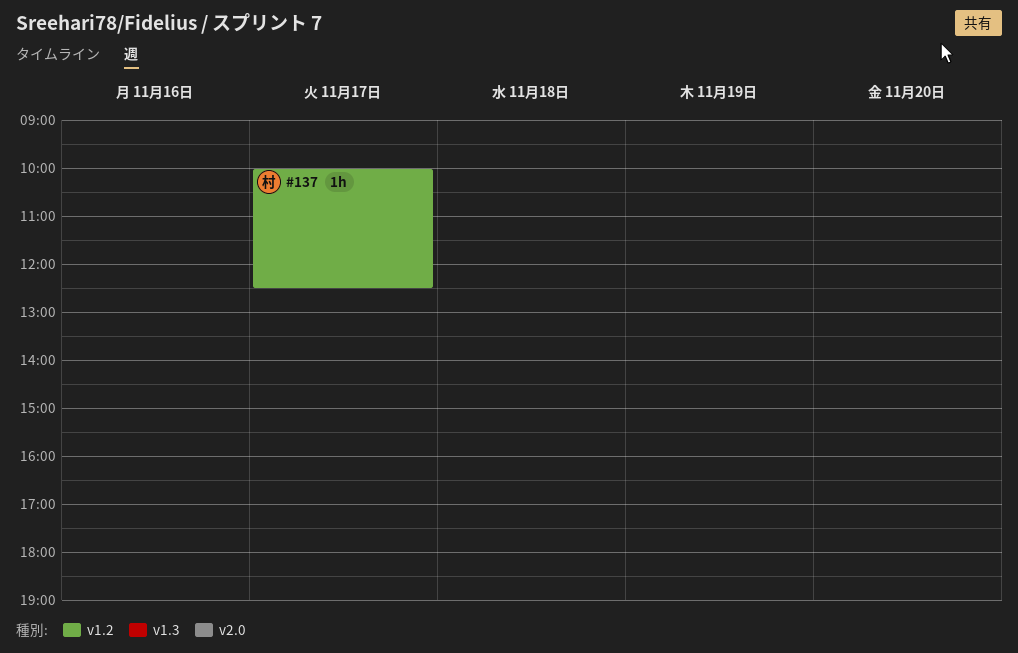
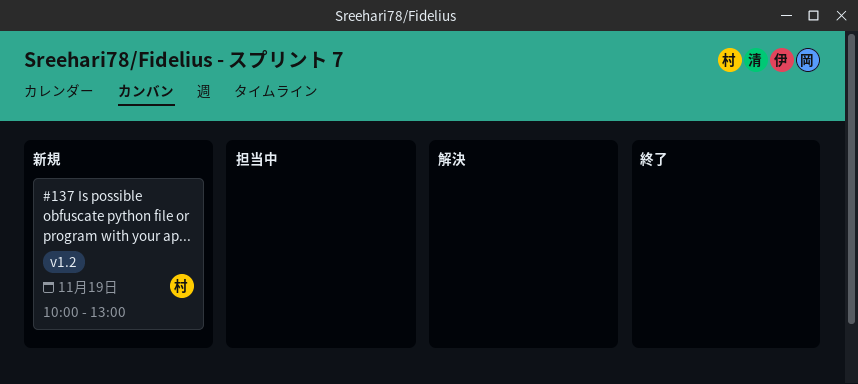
#137, day: Nov 17 -> Nov 19
#137, ends: 12:30 -> 13:00

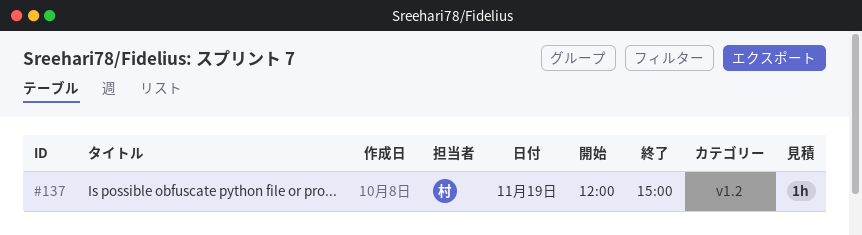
#137, begins: 10:00 -> 12:00
#137, ends: 13:00 -> 15:00

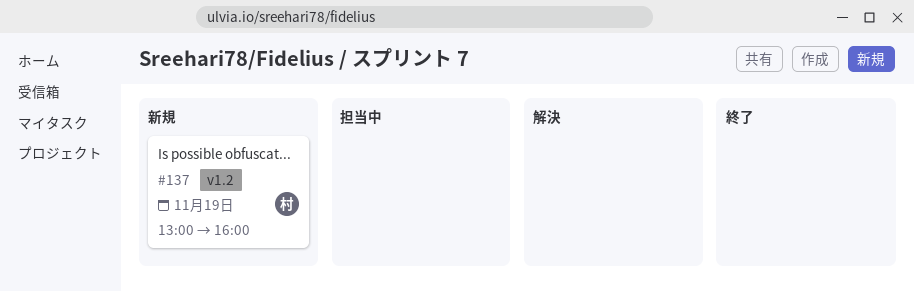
#137, begins: 12:00 -> 13:00
#137, ends: 15:00 -> 16:00

